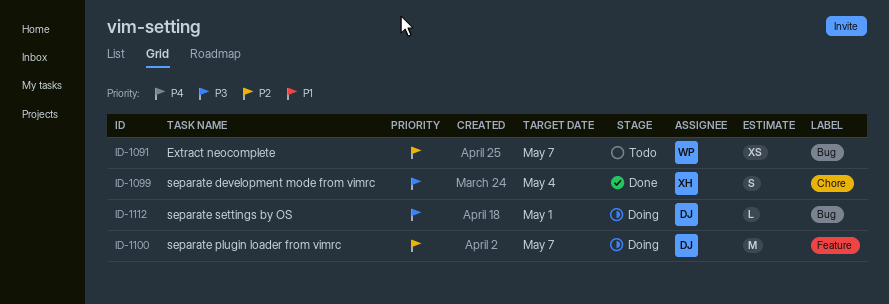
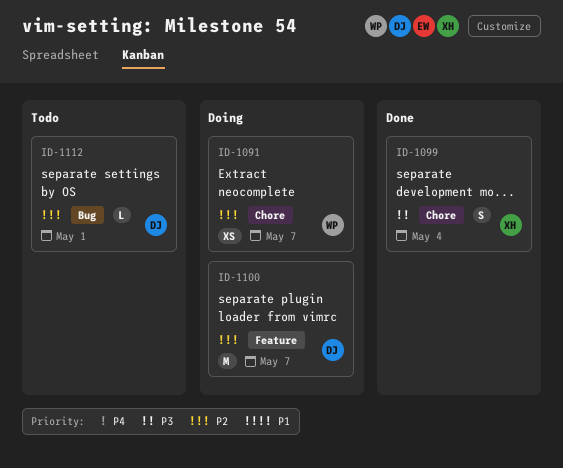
ID-1091, status: Todo -> Doing
ID-1091, label: Bug -> Chore
ID-1112, status: Doing -> Todo
ID-1112, priority: P3 -> P2

